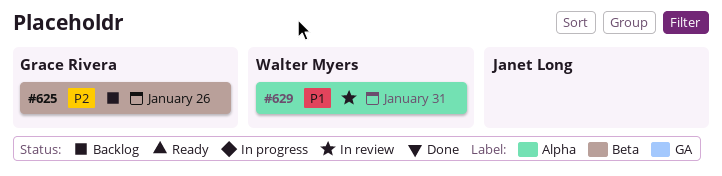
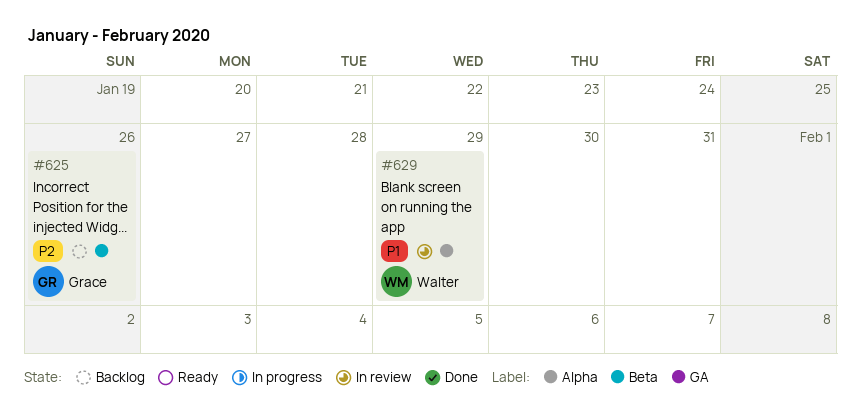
#629, due: Jan 31 -> Jan 29

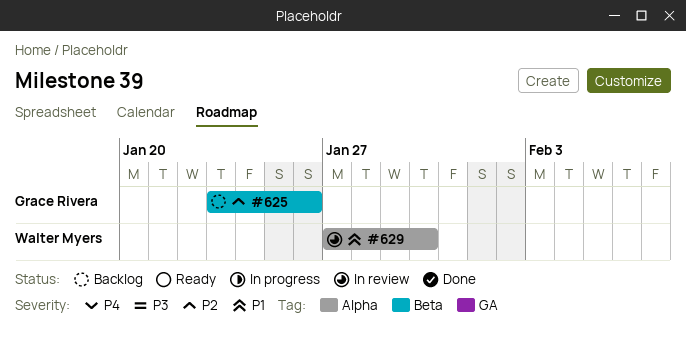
#629, due: Jan 29 -> Jan 30

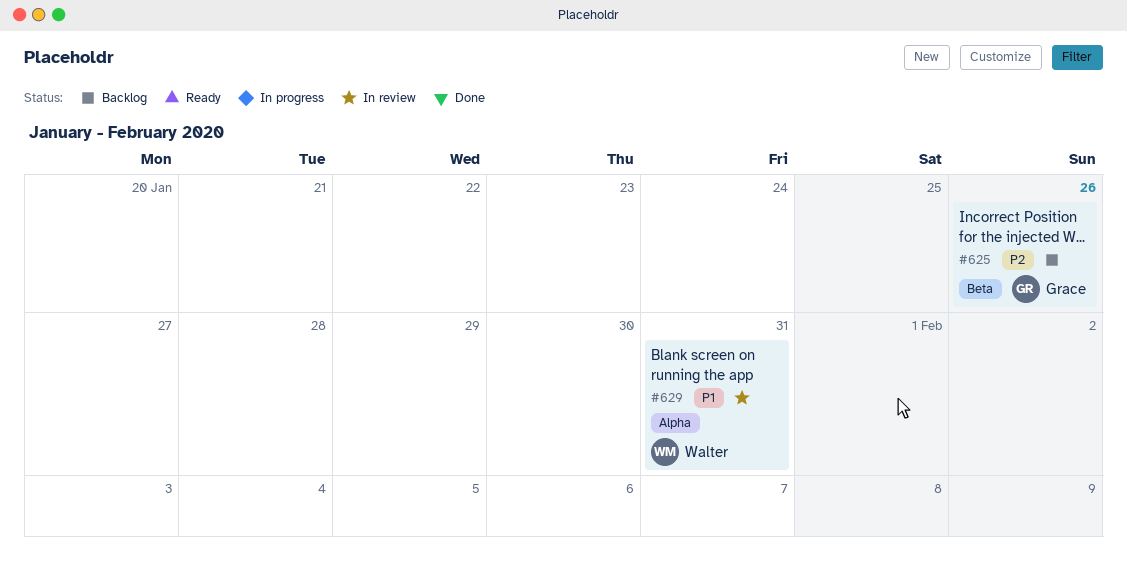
#629, due: Jan 30 -> Jan 31

